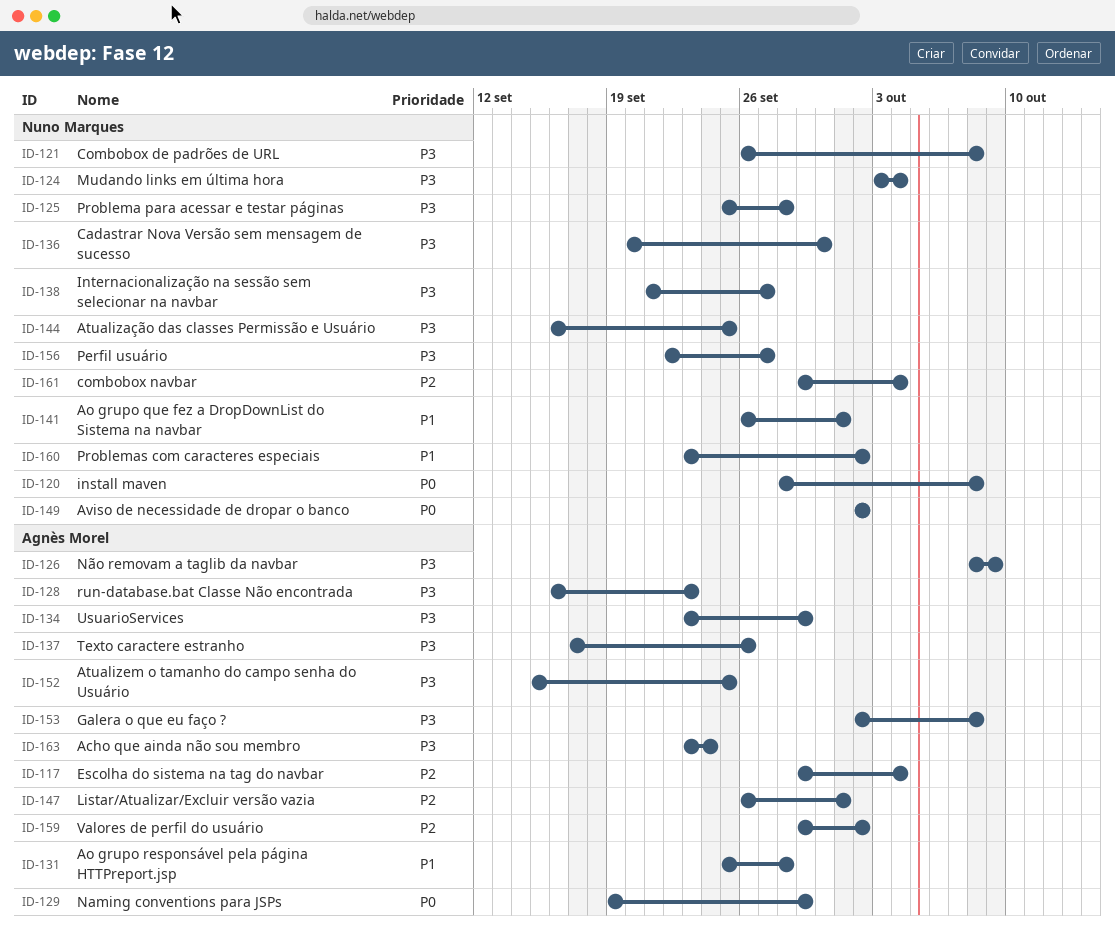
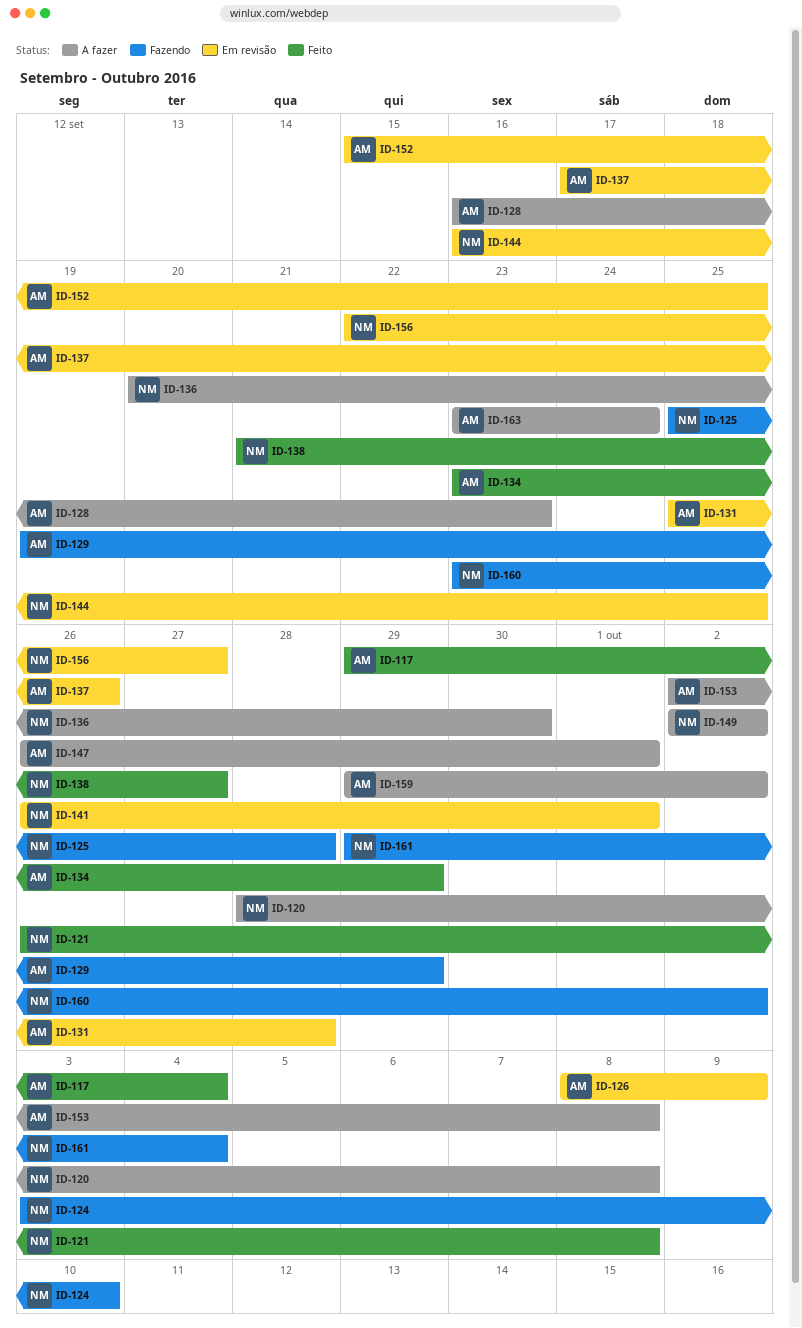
ID-124, due: Oct 4 -> Oct 10

